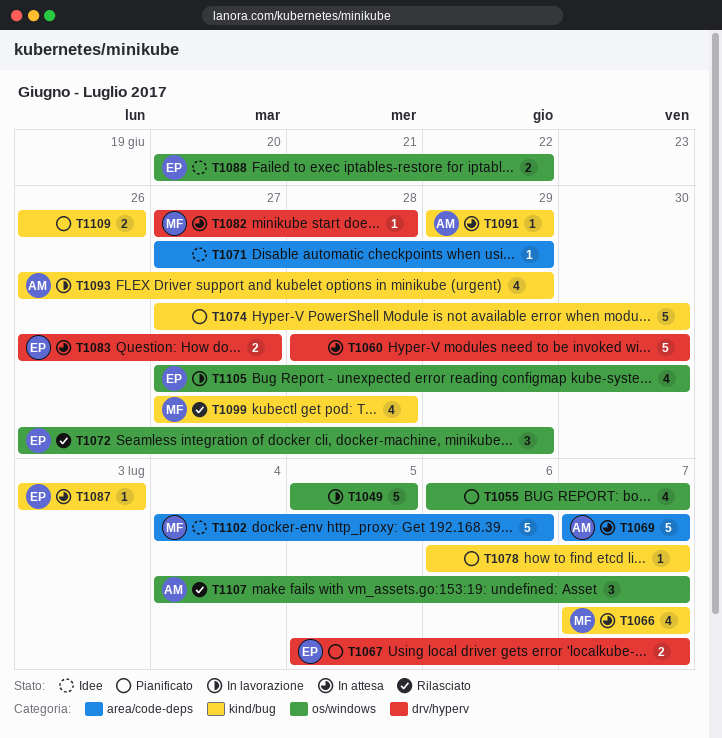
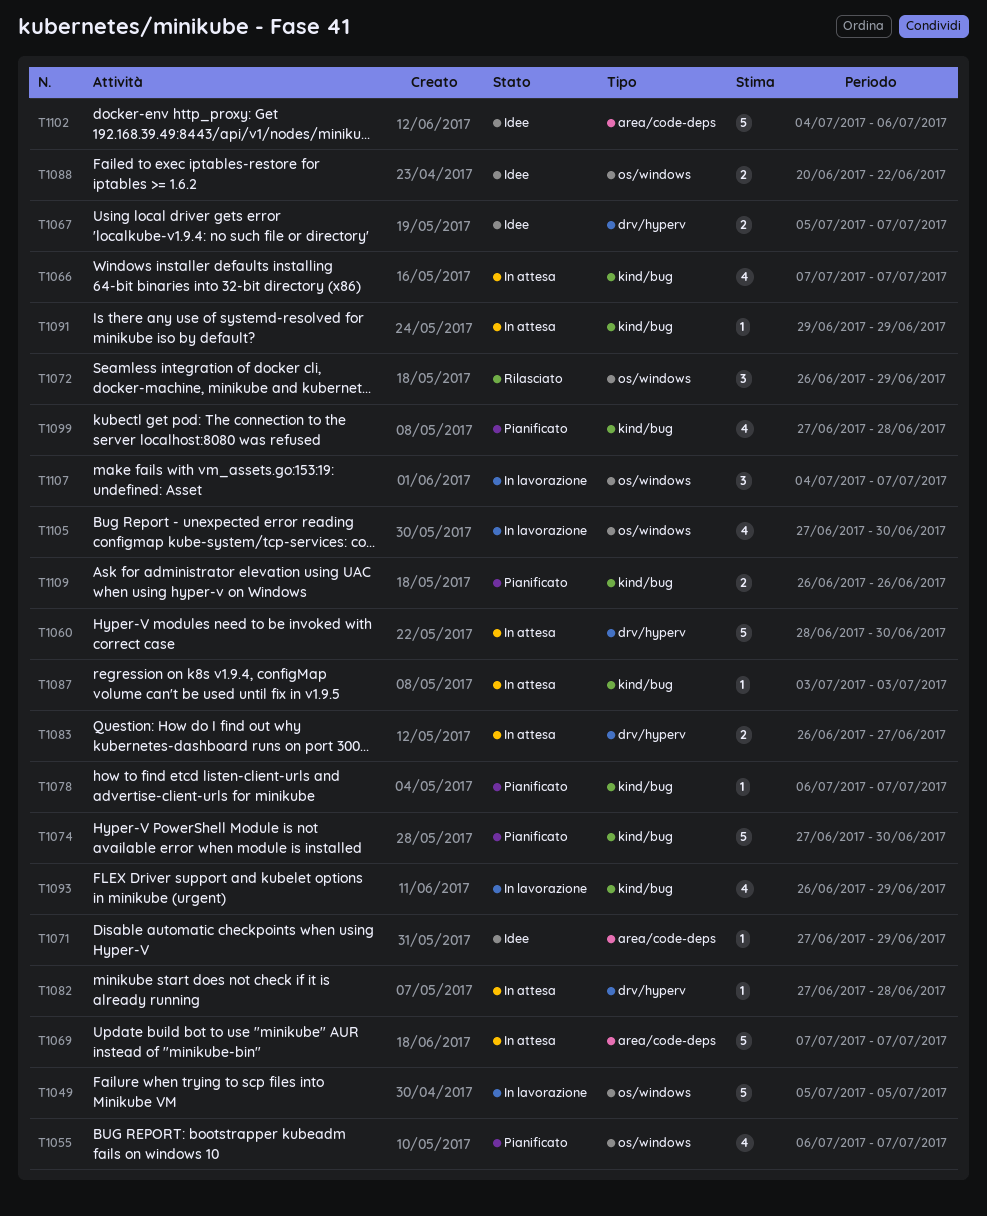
T1067, status: Pianificato -> Idee
T1099, status: Rilasciato -> Pianificato
T1107, status: Rilasciato -> In lavorazione

